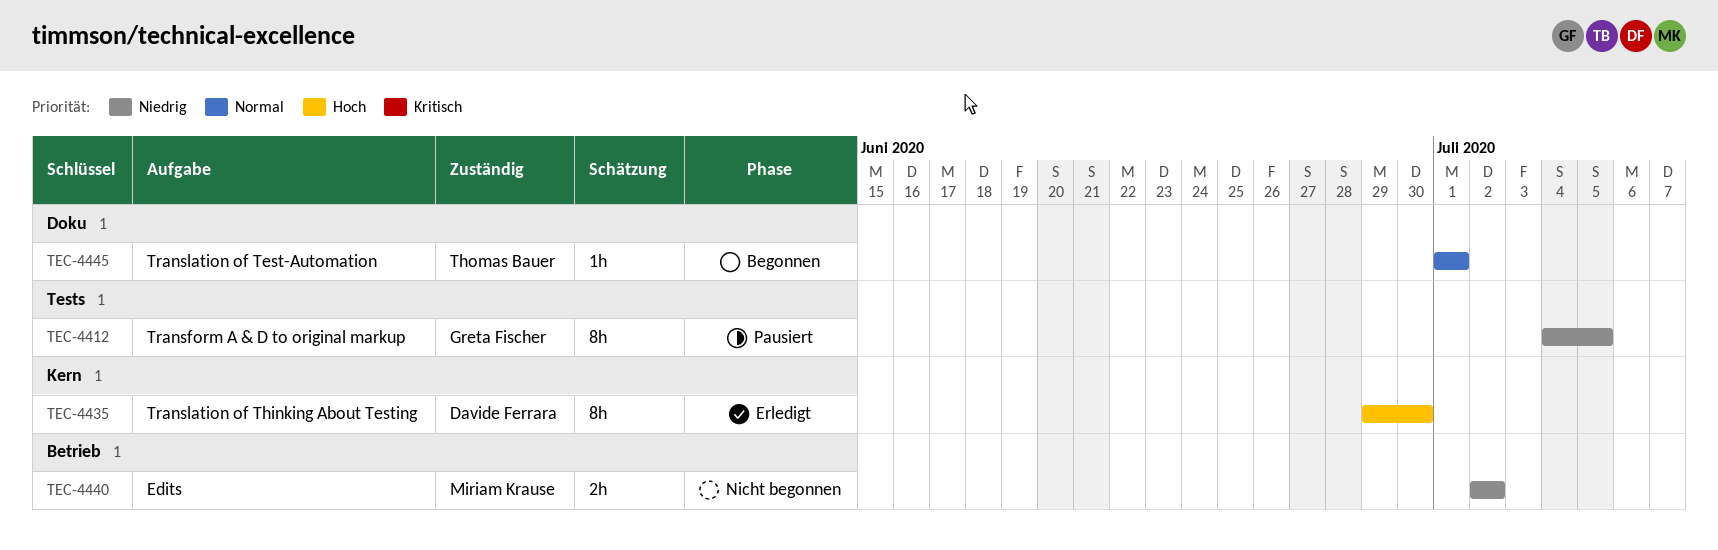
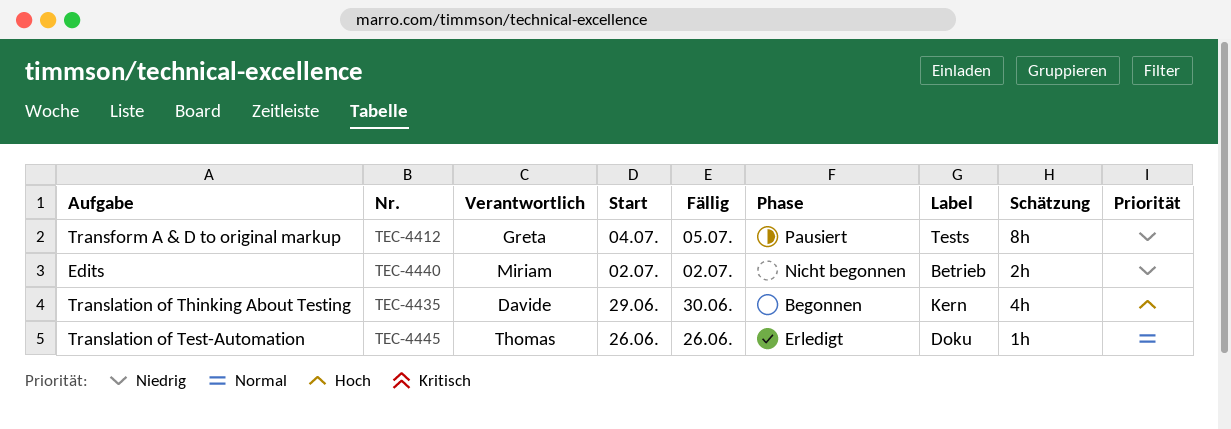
TEC-4435, status: Erledigt -> Begonnen
TEC-4435, estimate: 8h -> 4h
TEC-4445, status: Begonnen -> Erledigt
TEC-4445, start: Jul 1 -> Jun 26
TEC-4445, due: Jul 1 -> Jun 26

